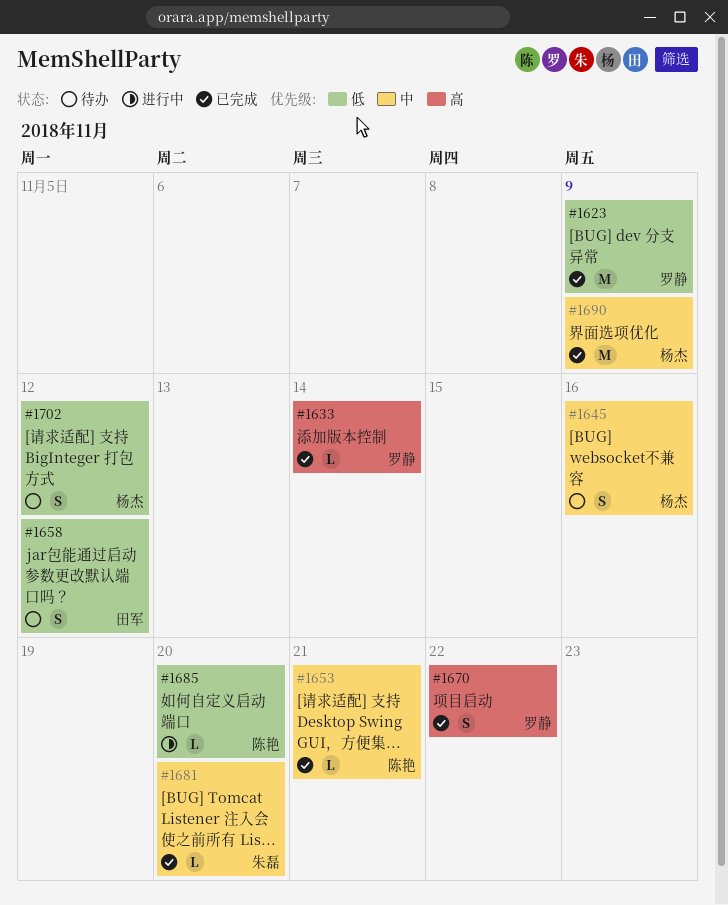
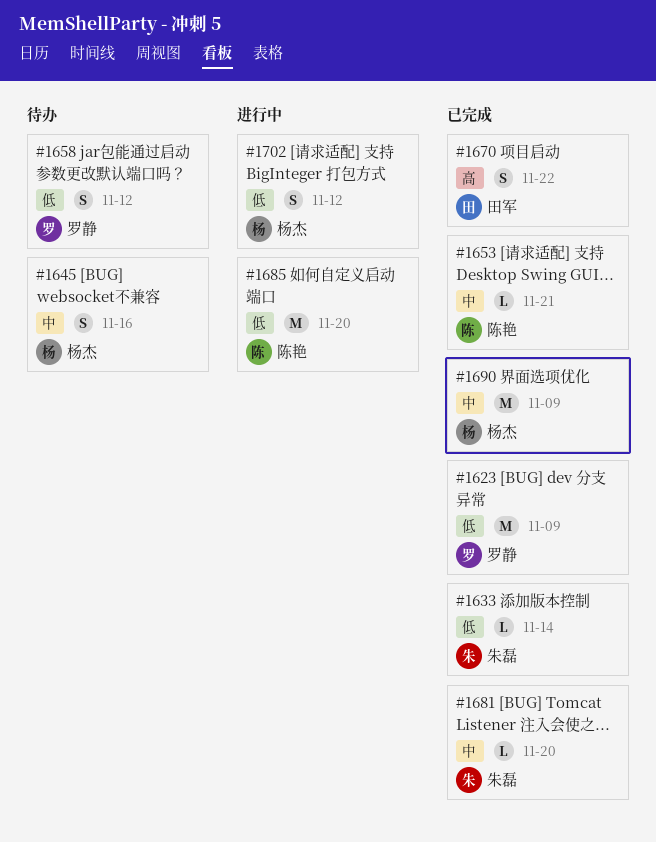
#1633, owner: 罗静 -> 朱磊
#1633, priority: 高 -> 低
#1658, owner: 田军 -> 罗静
#1670, owner: 罗静 -> 田军
#1685, estimate: L -> M
#1702, status: 待办 -> 进行中

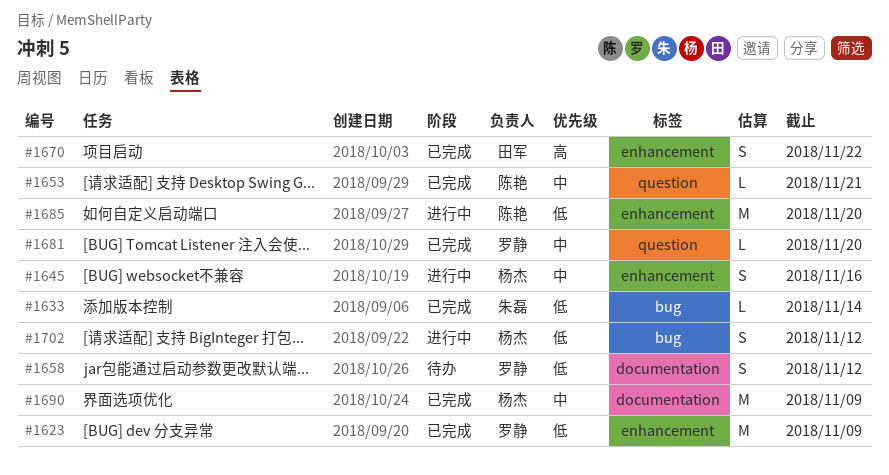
#1645, status: 待办 -> 进行中
#1681, owner: 朱磊 -> 罗静

